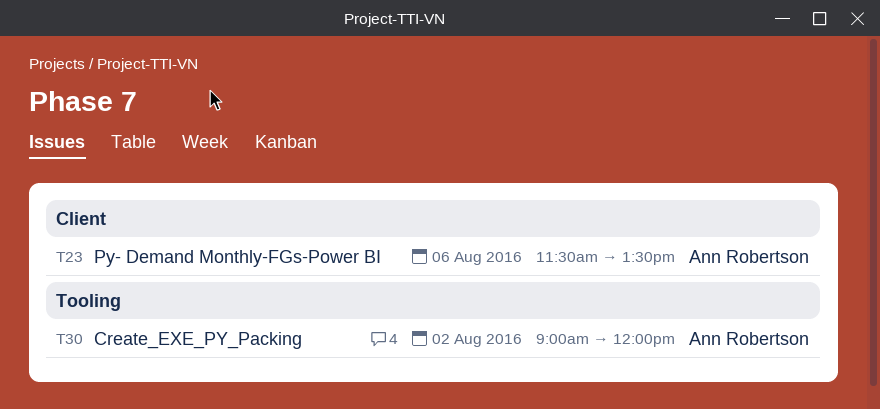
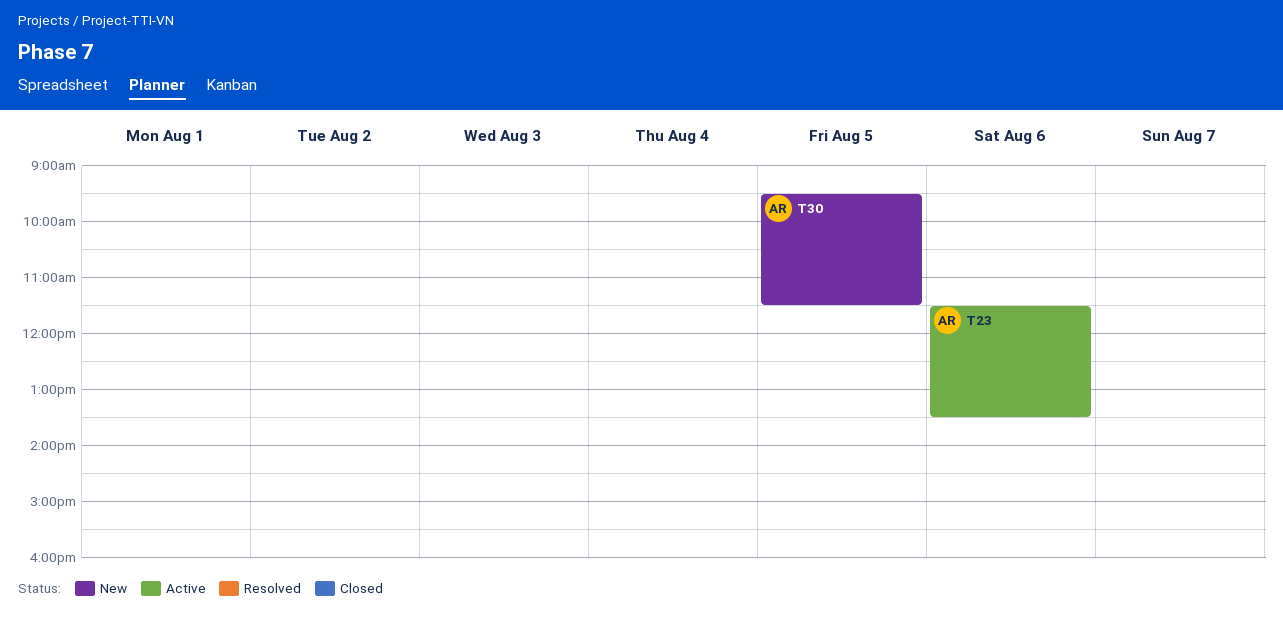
T30, day: Aug 2 -> Aug 5
T30, begins: 09:00 -> 09:30
T30, ends: 12:00 -> 11:30

